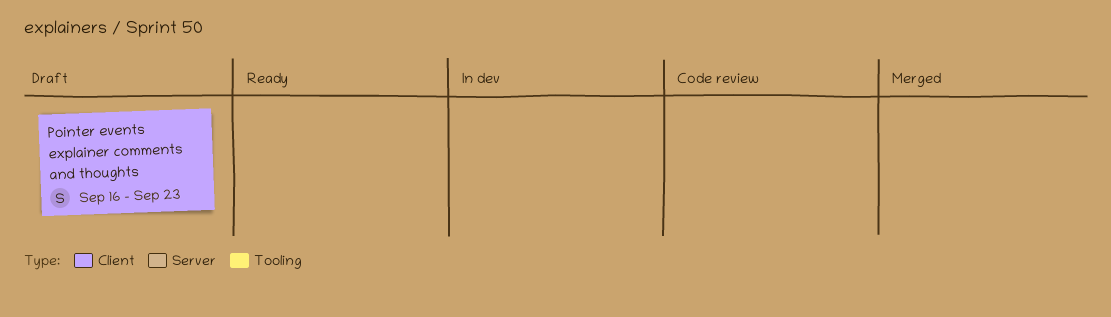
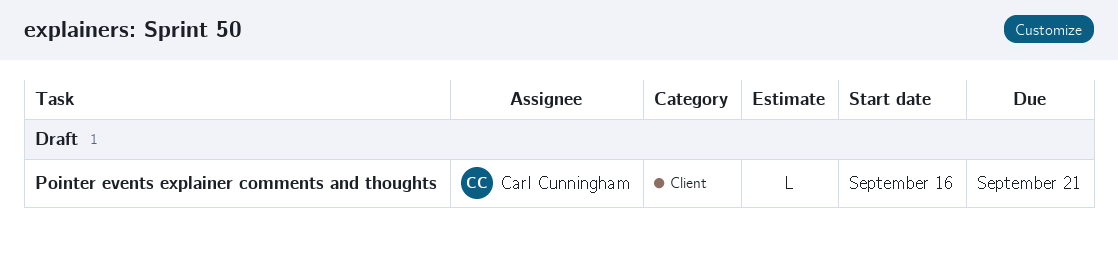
Pointer events explainer comments and thoughts, estimate: S -> L
Pointer events explainer comments and thoughts, due: Sep 23 -> Sep 21

